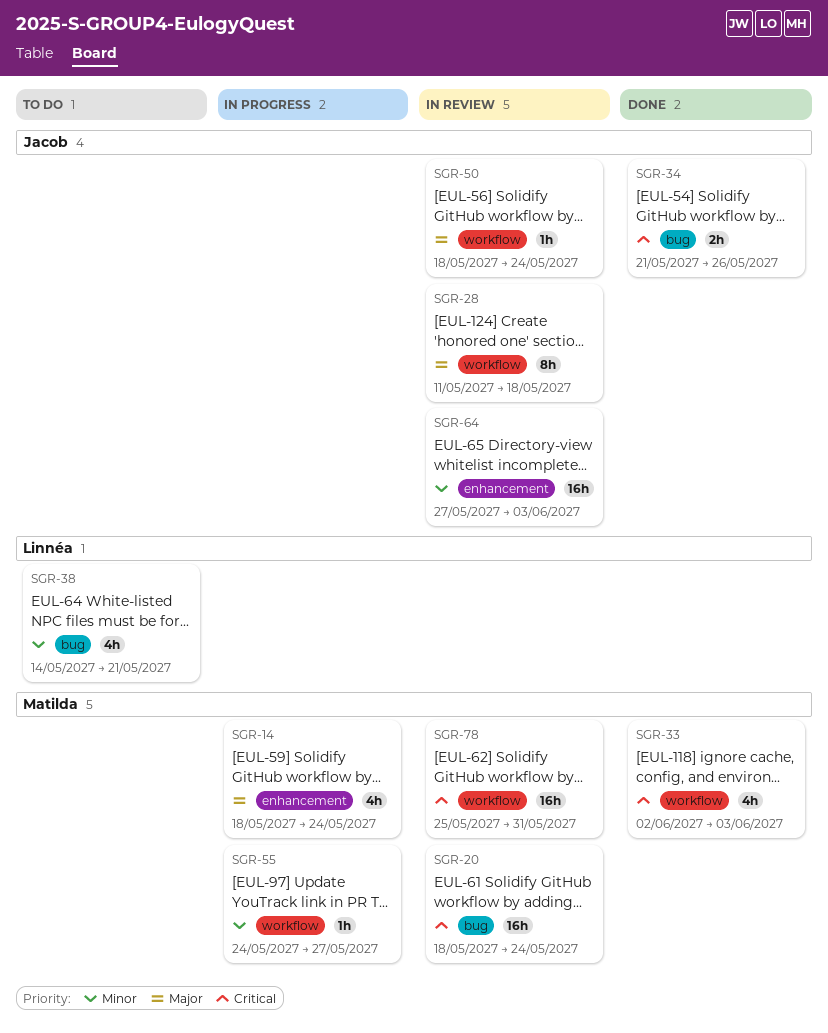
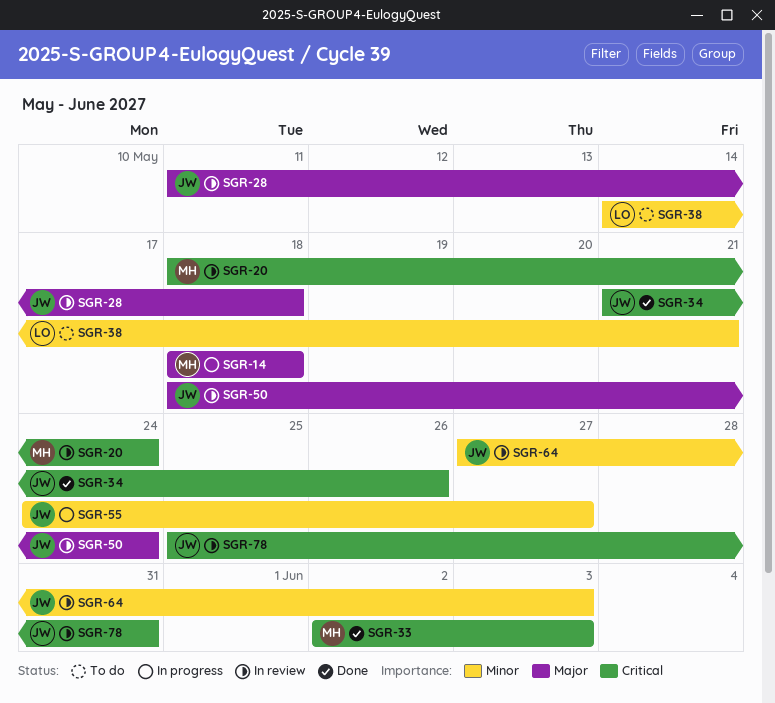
SGR-14, due: May 24 -> May 18
SGR-55, owner: Matilda -> Jacob
SGR-78, owner: Matilda -> Jacob

